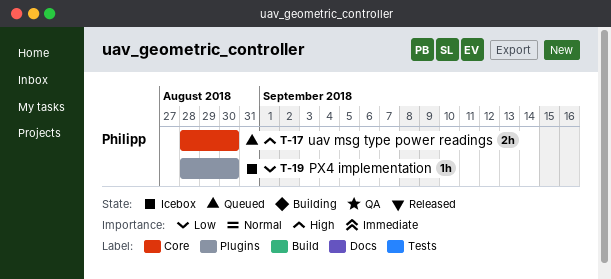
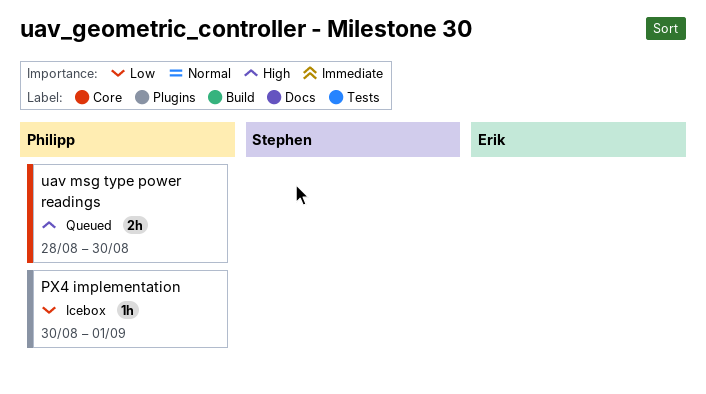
PX4 implementation, start: Aug 28 -> Aug 30
PX4 implementation, due: Aug 30 -> Sep 1

